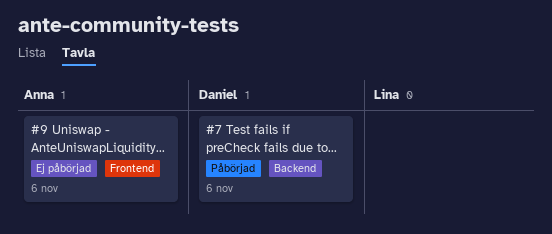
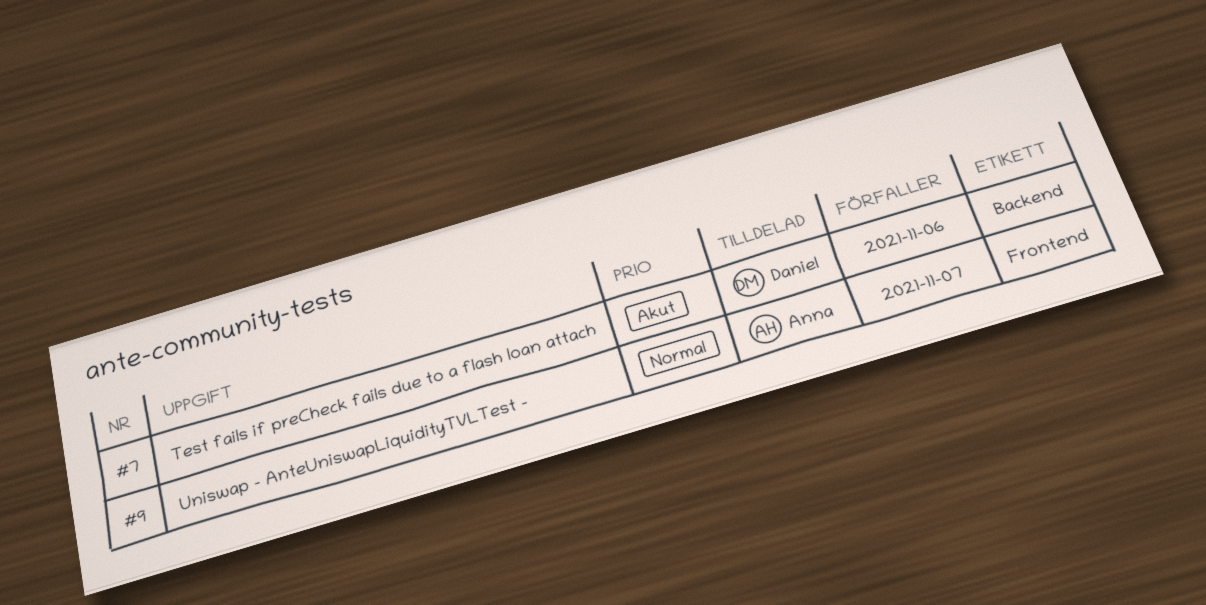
#9, due: Nov 6 -> Nov 7

